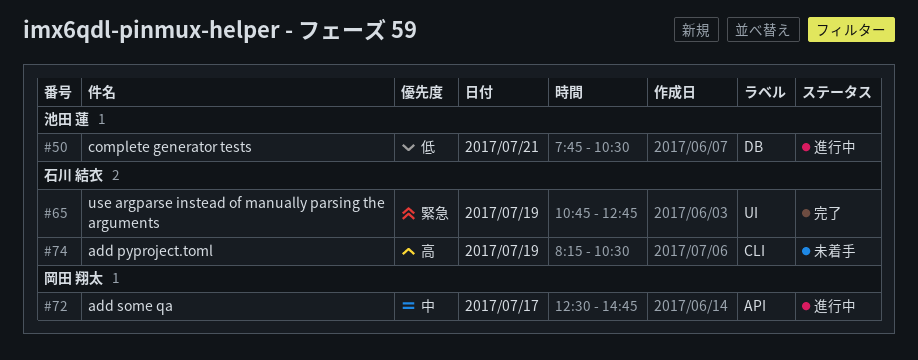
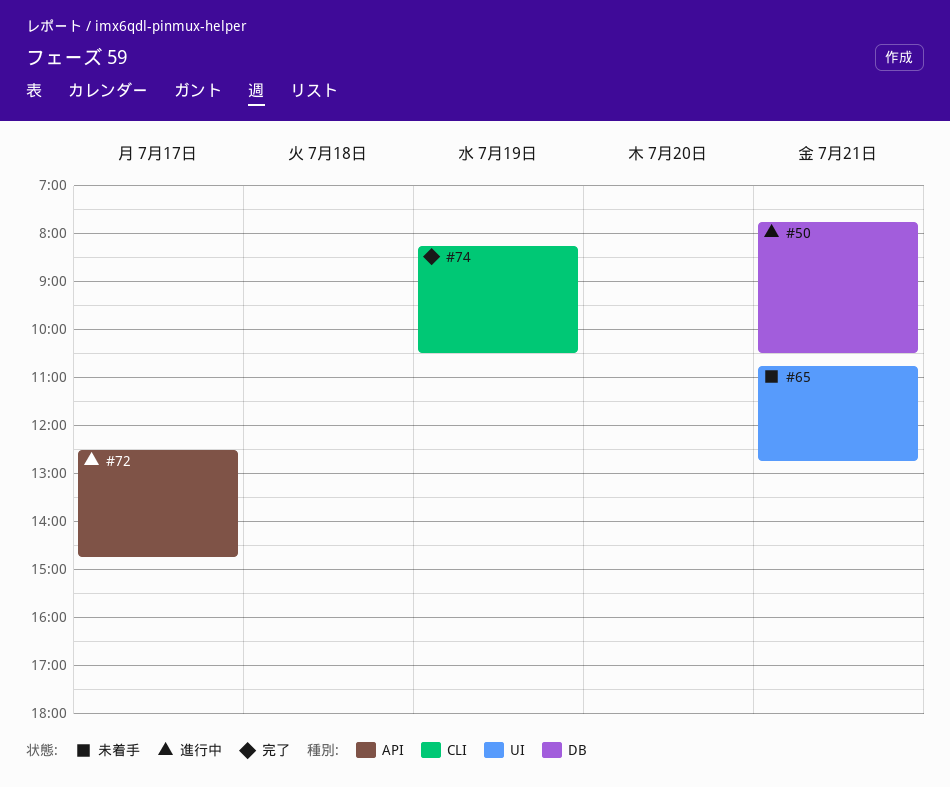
#65, status: 完了 -> 未着手
#65, day: Jul 19 -> Jul 21
#74, status: 未着手 -> 完了

